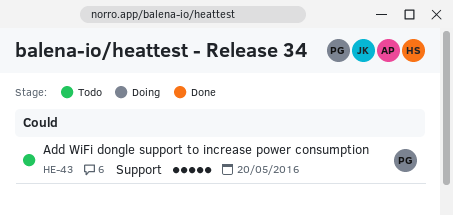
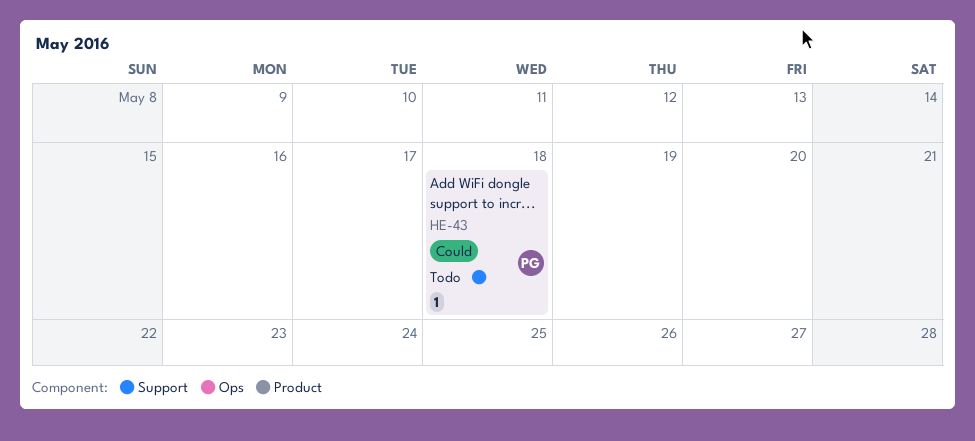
HE-43, estimate: 5 -> 1
HE-43, due: May 20 -> May 18

